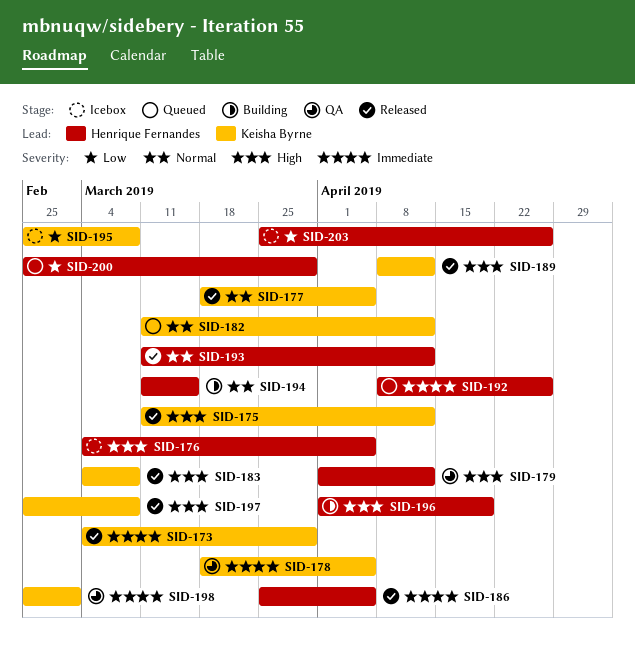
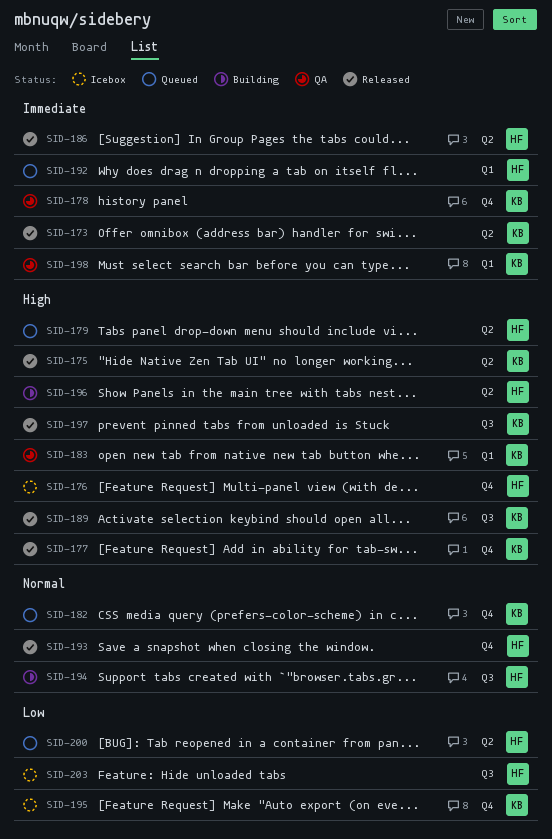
SID-177, priority: Normal -> High
SID-179, status: QA -> Queued
SID-183, status: Released -> QA

